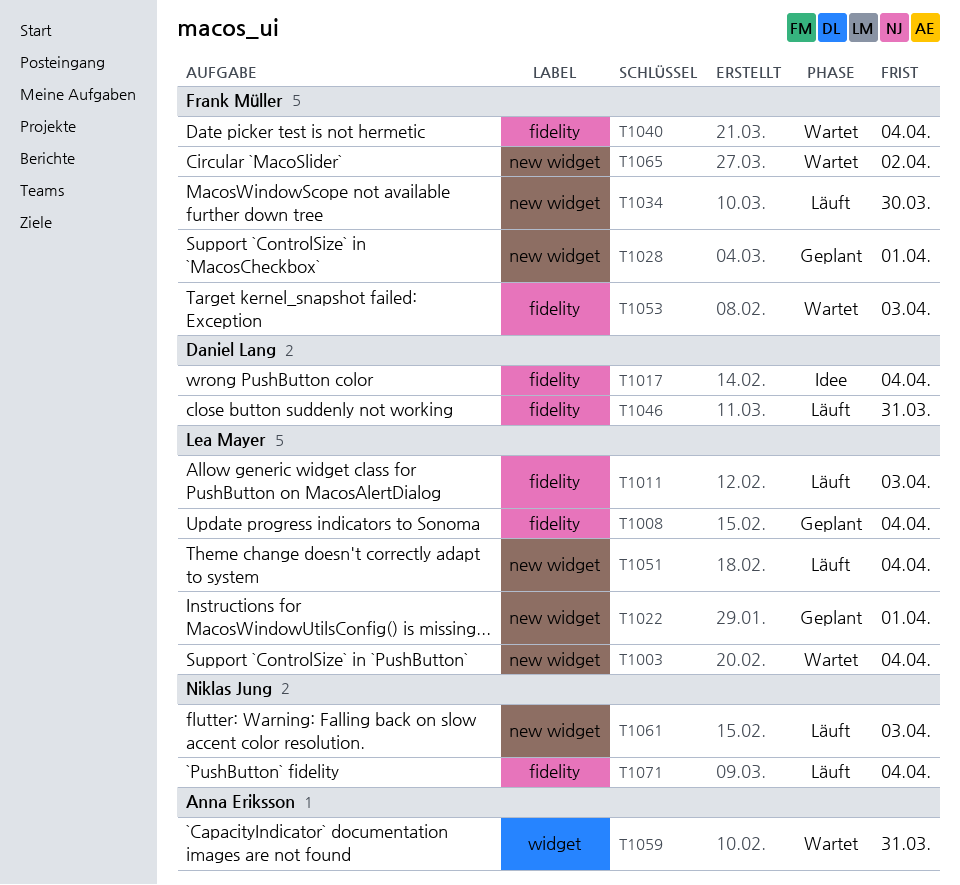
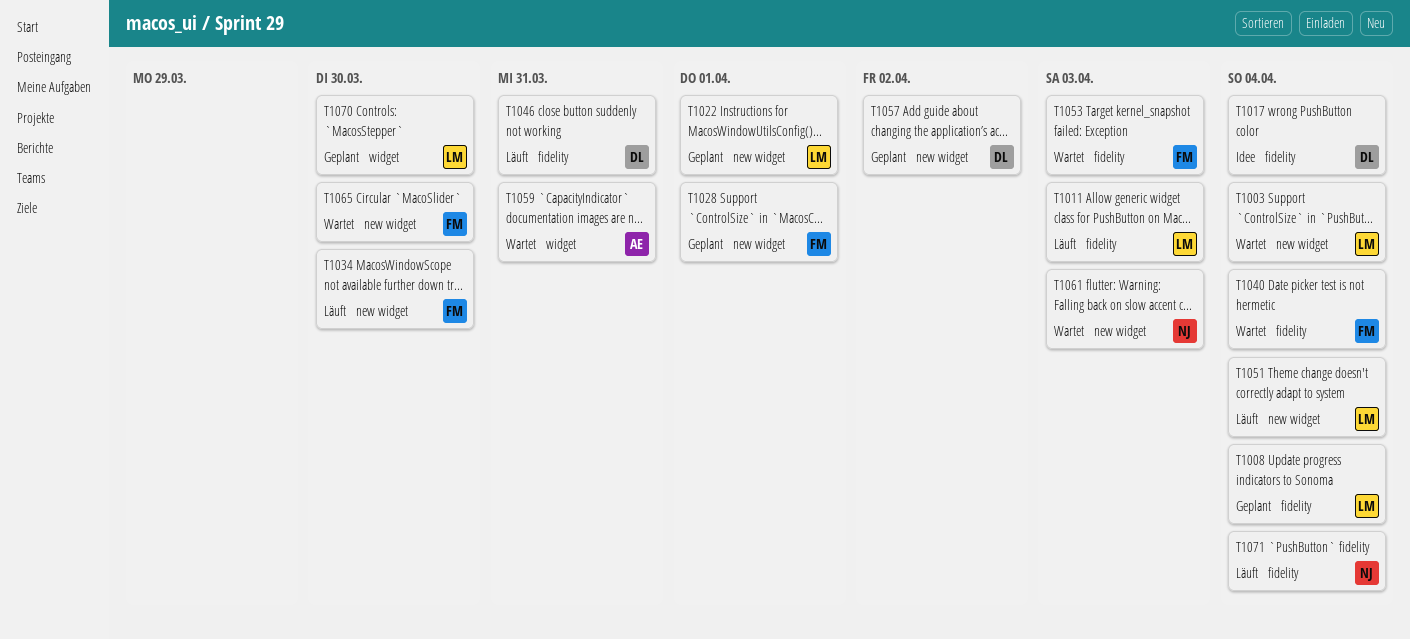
T1057: none -> present
T1061, status: Läuft -> Wartet
T1065, due: Apr 2 -> Mar 30
T1070: none -> present

